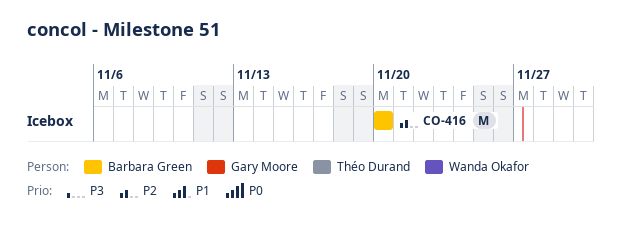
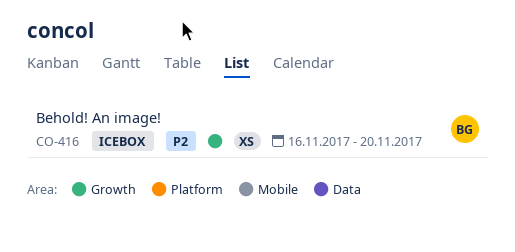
CO-416, estimate: M -> XS
CO-416, start: Nov 20 -> Nov 16

